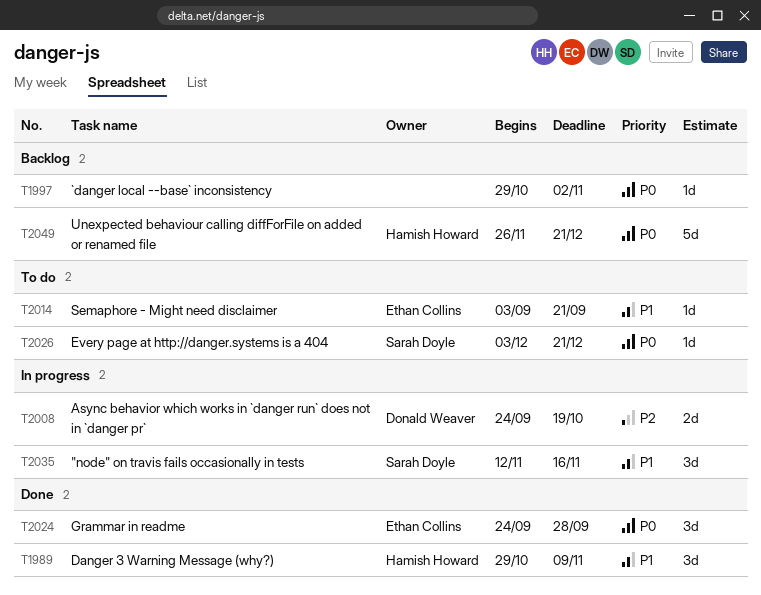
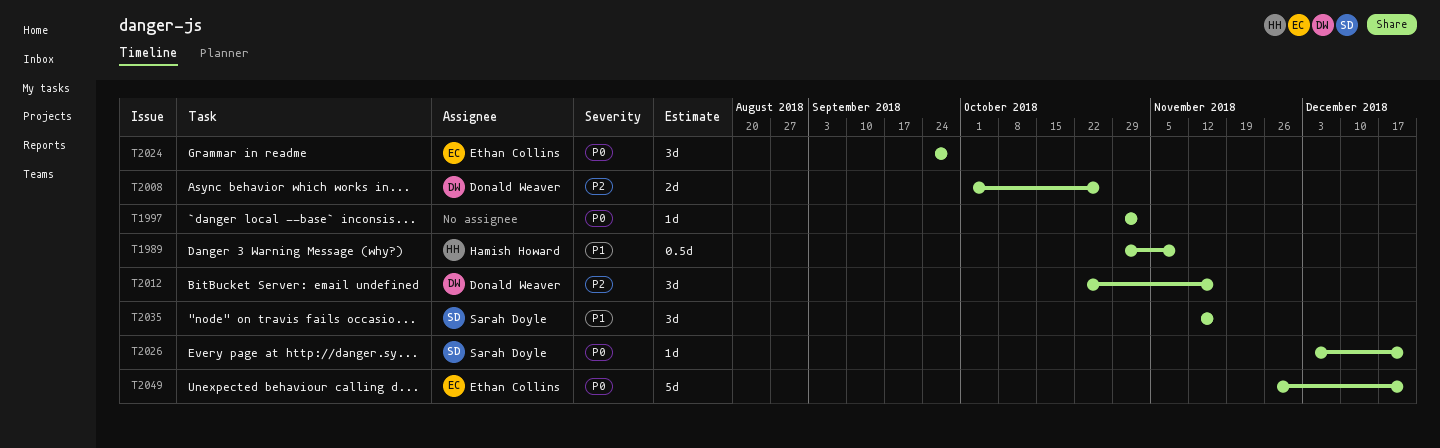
T1989, estimate: 3d -> 0.5d
T2008, start: Sep 24 -> Oct 1
T2008, due: Oct 19 -> Oct 26
T2012: none -> present
T2014: present -> none
T2049, owner: Hamish Howard -> Ethan Collins

